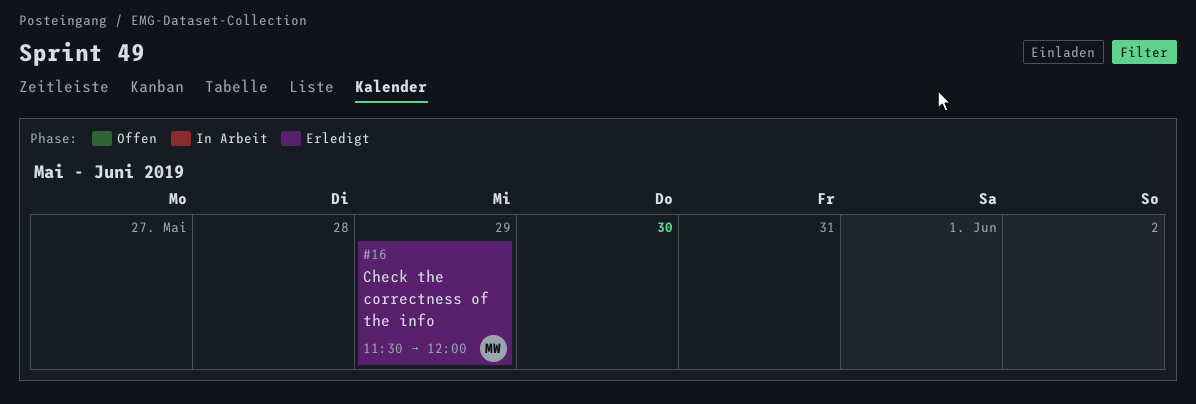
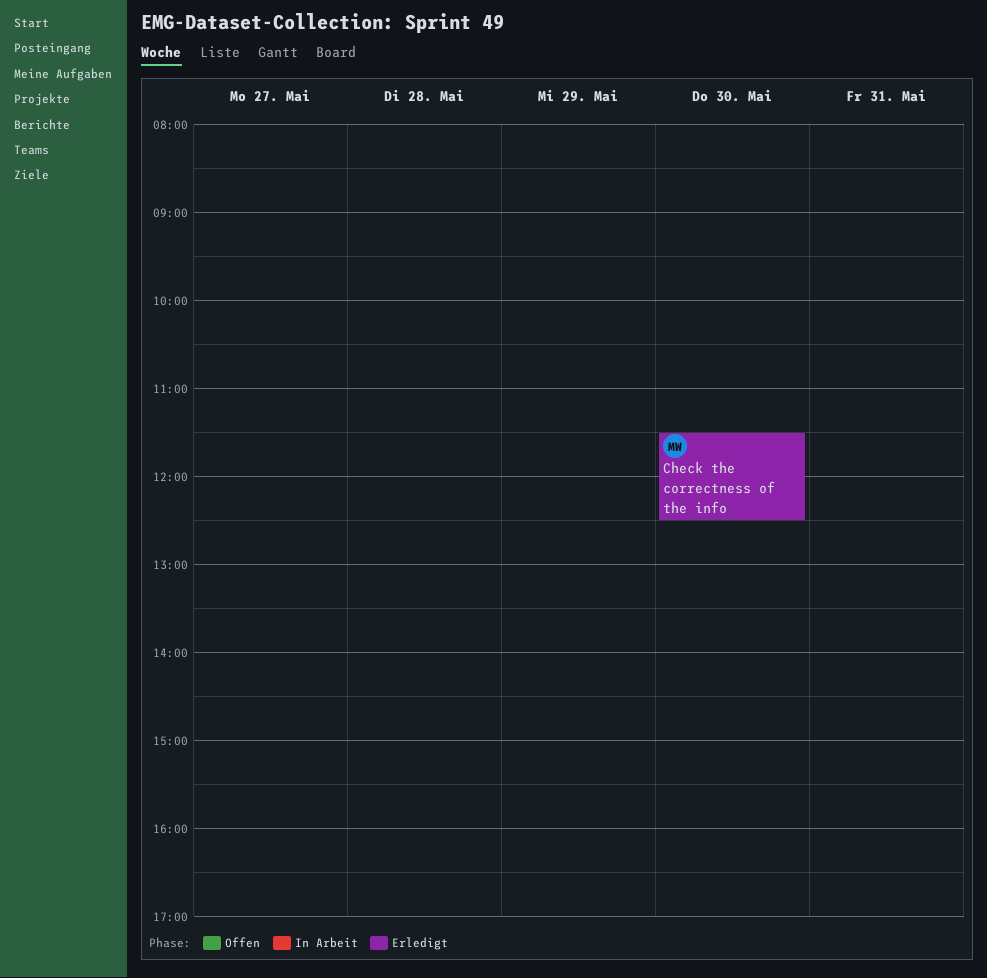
Check the correctness of the info, day: May 29 -> May 30
Check the correctness of the info, ends: 12:00 -> 12:30

